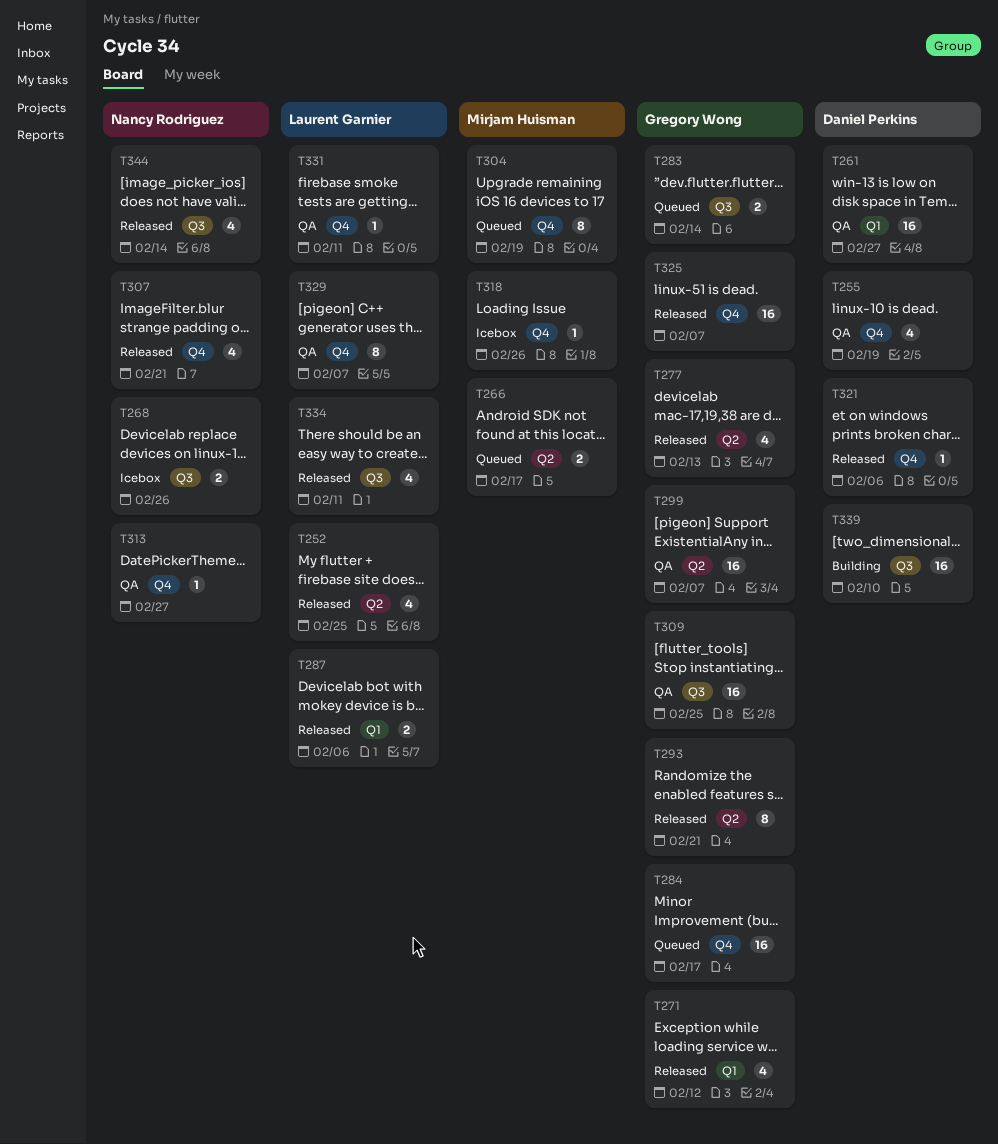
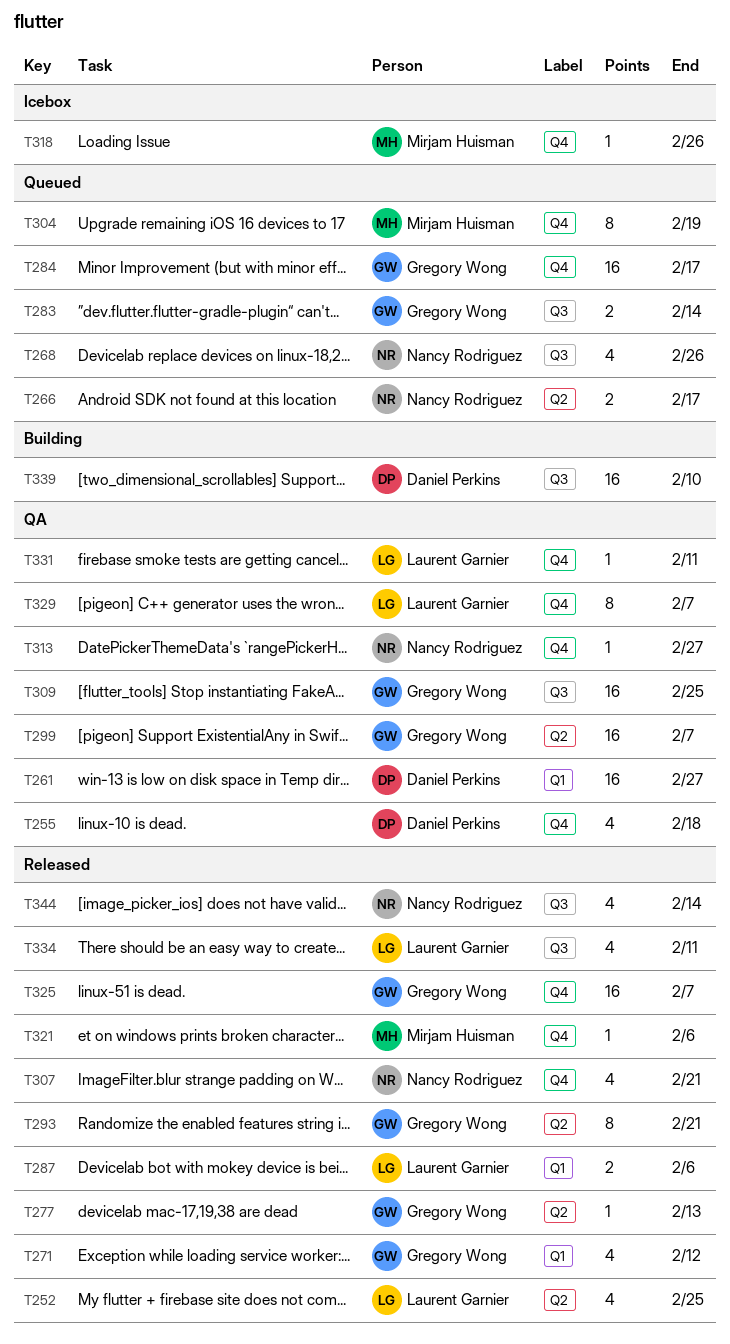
T255, due: Feb 19 -> Feb 18
T266, owner: Mirjam Huisman -> Nancy Rodriguez
T268, status: Icebox -> Queued
T268, estimate: 2 -> 4
T277, estimate: 4 -> 1
T321, owner: Daniel Perkins -> Mirjam Huisman

